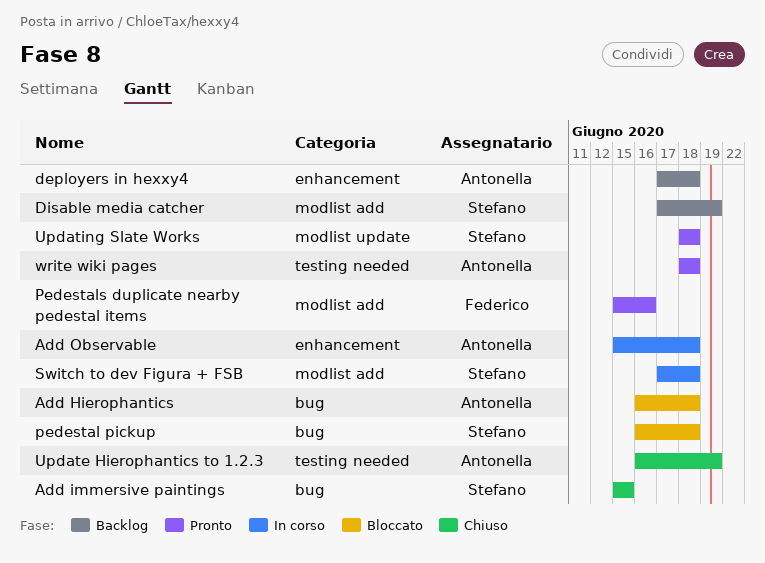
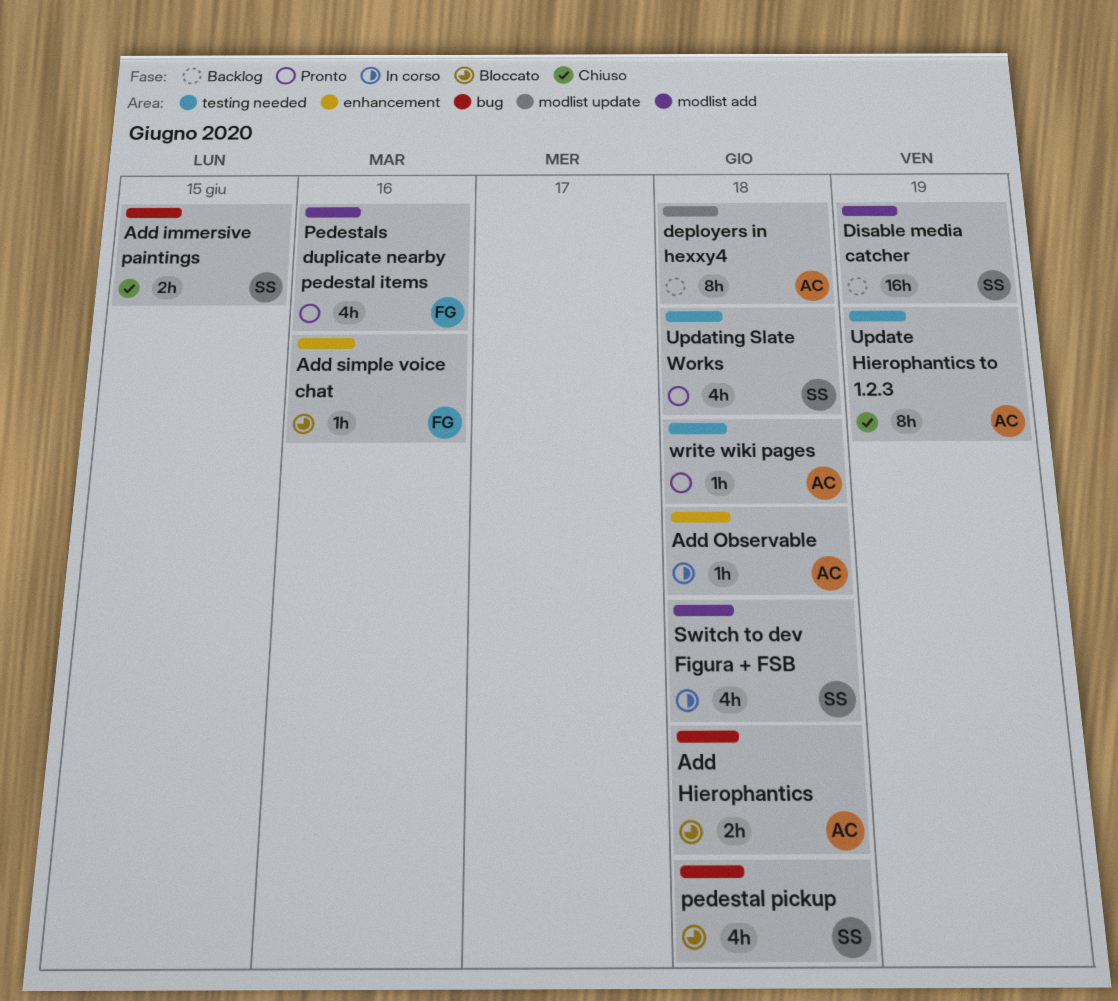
Add simple voice chat: none -> present
deployers in hexxy4, label: enhancement -> modlist update
Updating Slate Works, label: modlist update -> testing needed

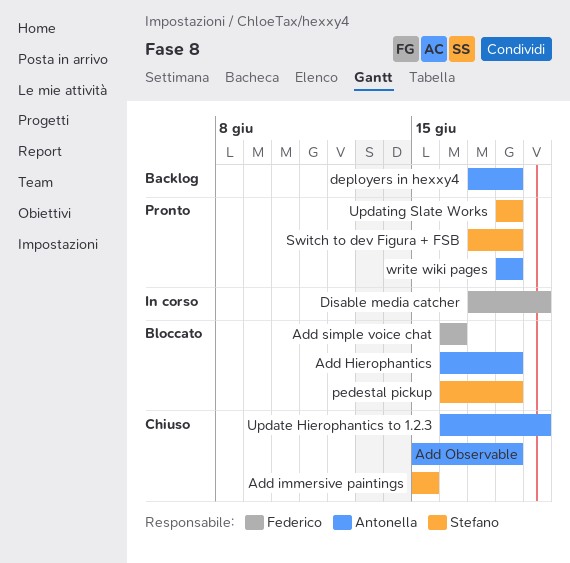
Add Observable, status: In corso -> Chiuso
Disable media catcher, status: Backlog -> In corso
Disable media catcher, owner: Stefano -> Federico
Pedestals duplicate nearby pedestal items: present -> none
Switch to dev Figura + FSB, status: In corso -> Pronto

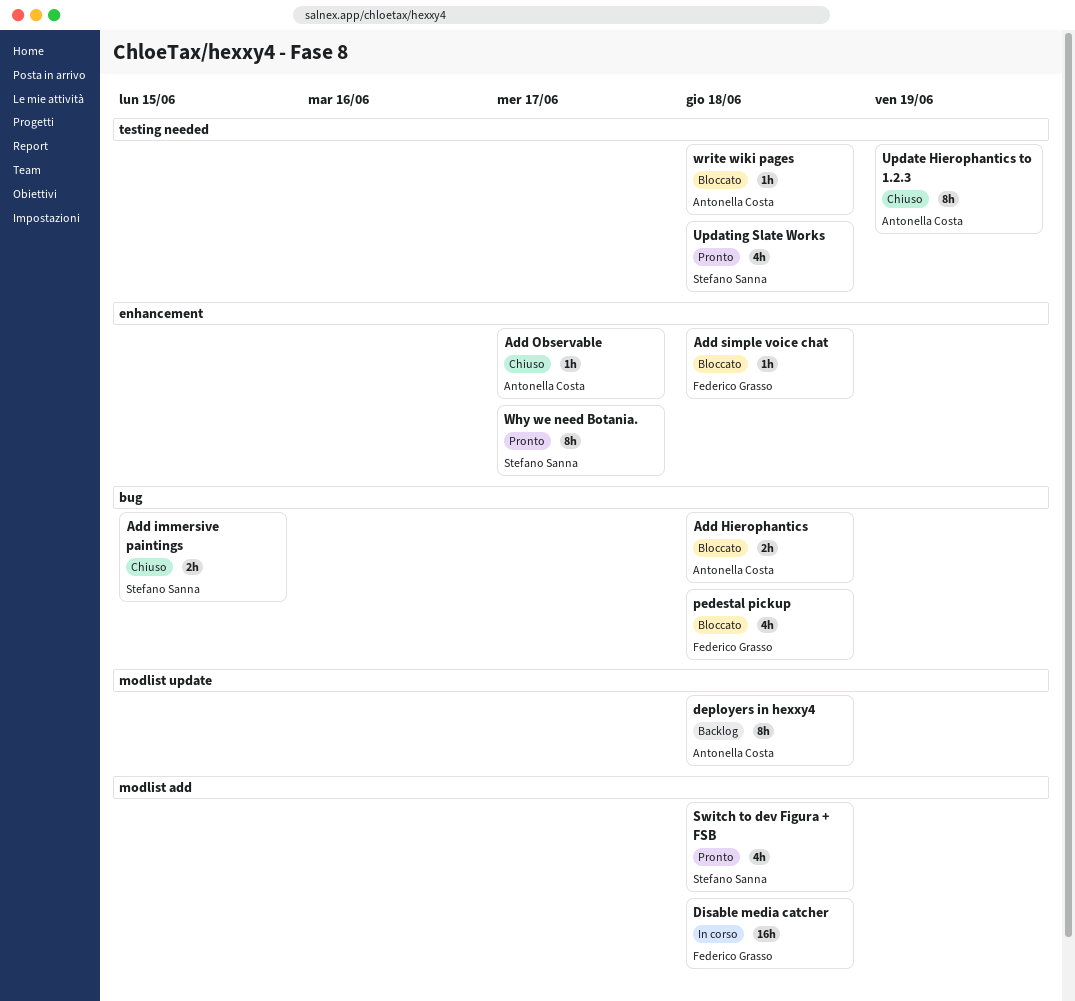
Add Observable, due: Jun 18 -> Jun 17
Add simple voice chat, due: Jun 16 -> Jun 18
Disable media catcher, due: Jun 19 -> Jun 18
pedestal pickup, owner: Stefano Sanna -> Federico Grasso
Why we need Botania.: none -> present
write wiki pages, status: Pronto -> Bloccato

